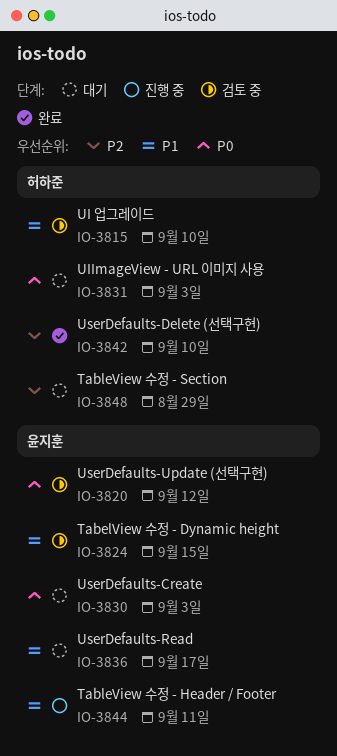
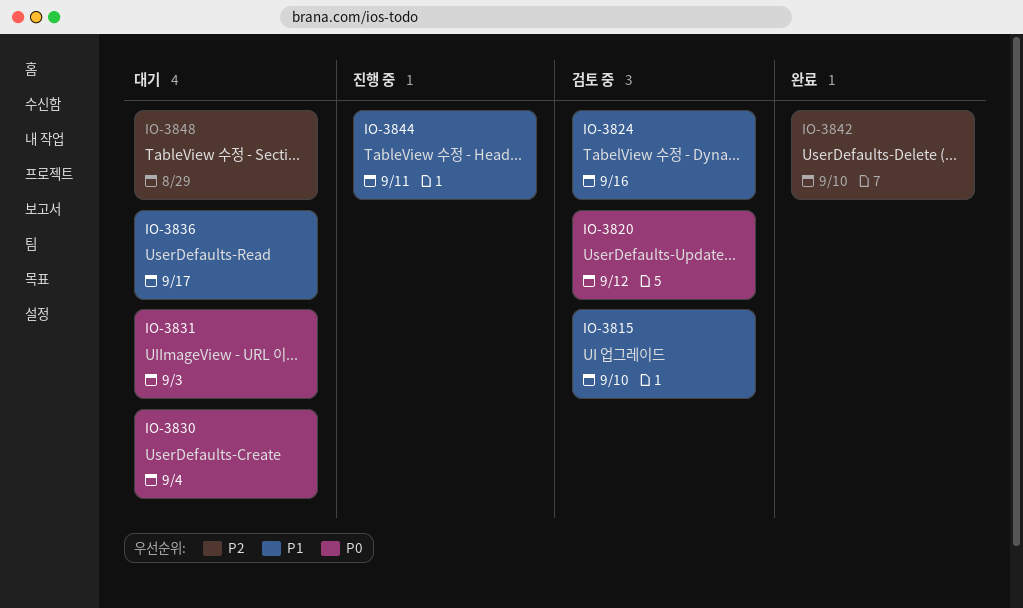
IO-3824, due: Sep 15 -> Sep 16
IO-3830, due: Sep 3 -> Sep 4

